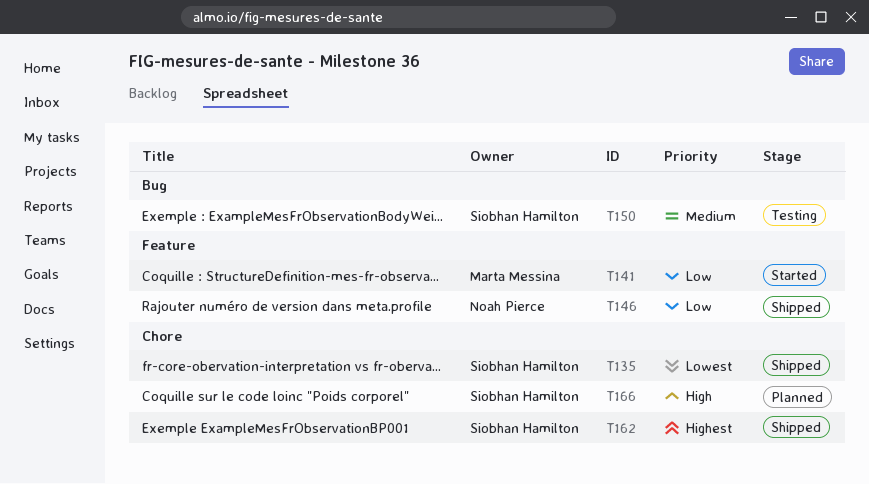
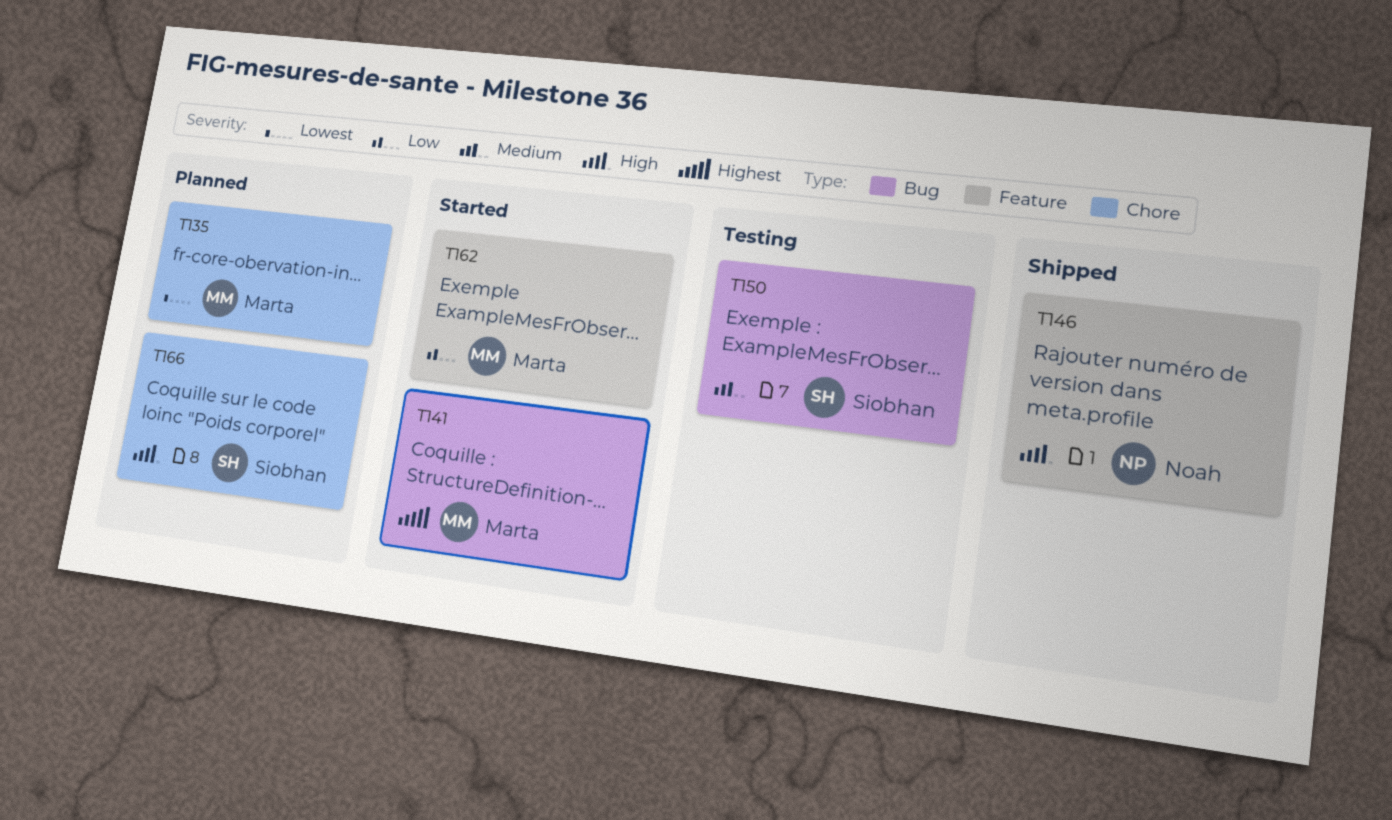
T135, status: Shipped -> Planned
T135, owner: Siobhan Hamilton -> Marta Messina
T141, priority: Low -> Highest
T141, label: Feature -> Bug
T146, priority: Low -> High
T162, status: Shipped -> Started
T162, owner: Siobhan Hamilton -> Marta Messina
T162, priority: Highest -> Low
T162, label: Chore -> Feature

